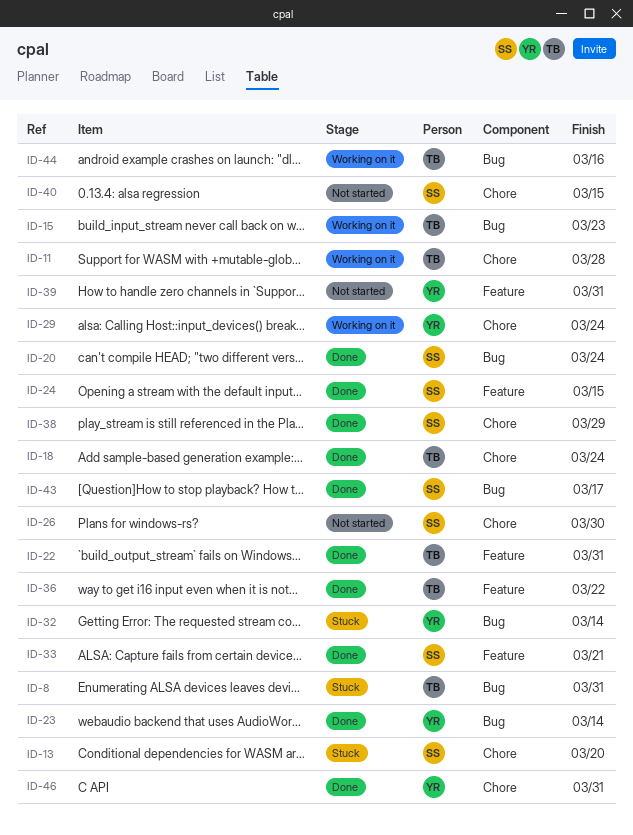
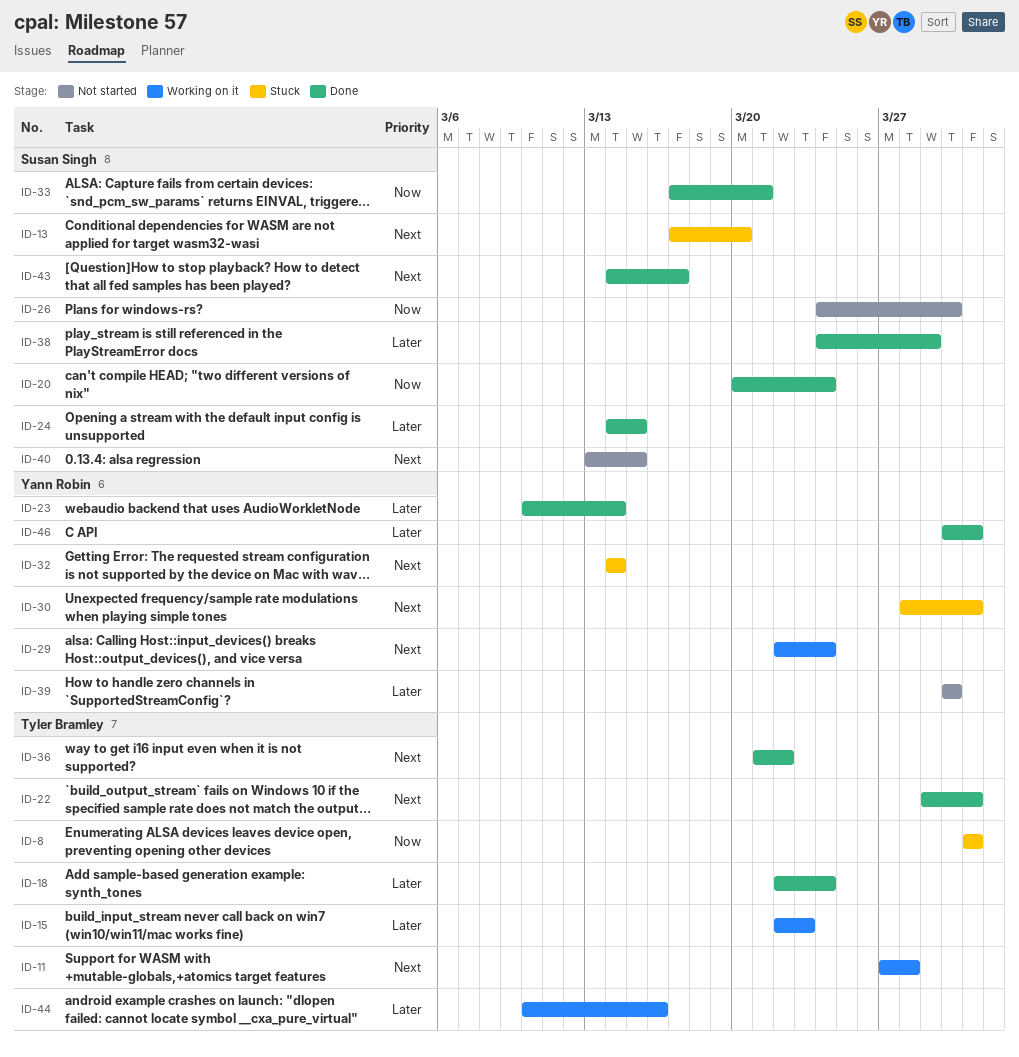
ID-30: none -> present
ID-39, due: Mar 31 -> Mar 30

